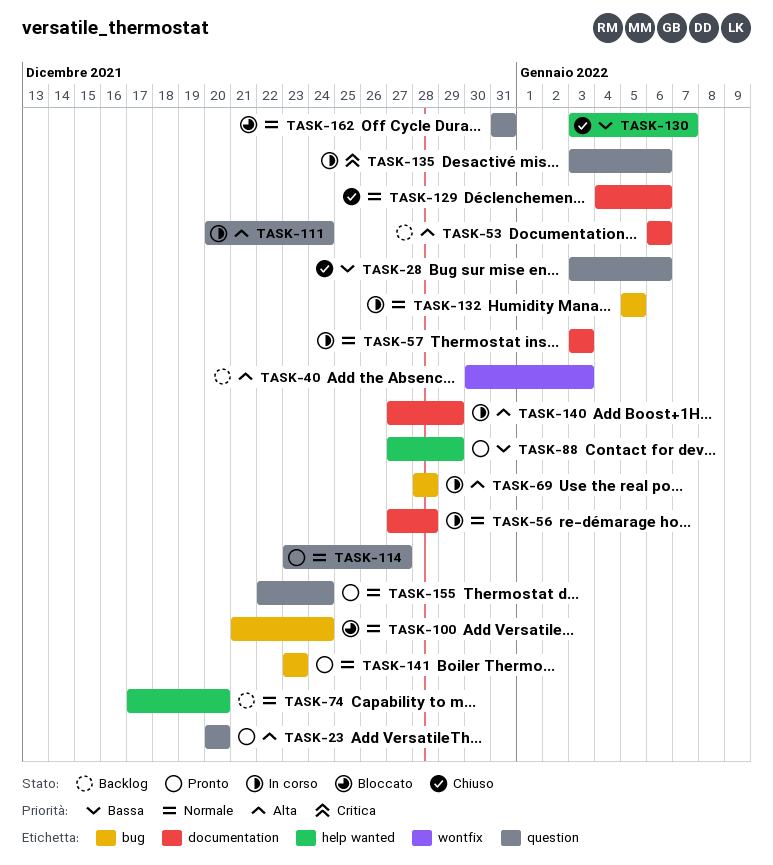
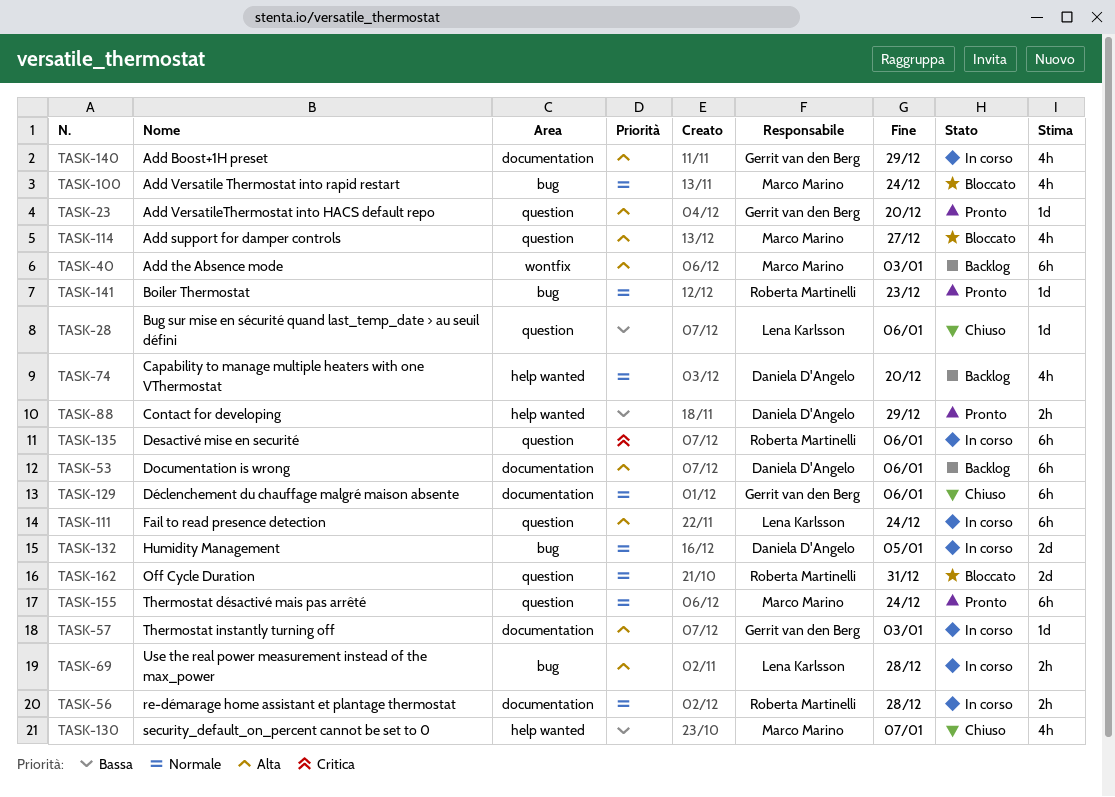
TASK-57, priority: Normale -> Alta
TASK-114, status: Pronto -> Bloccato
TASK-114, priority: Normale -> Alta

